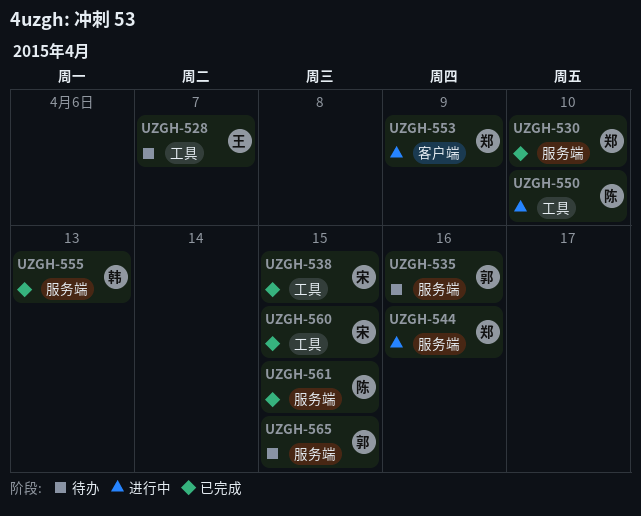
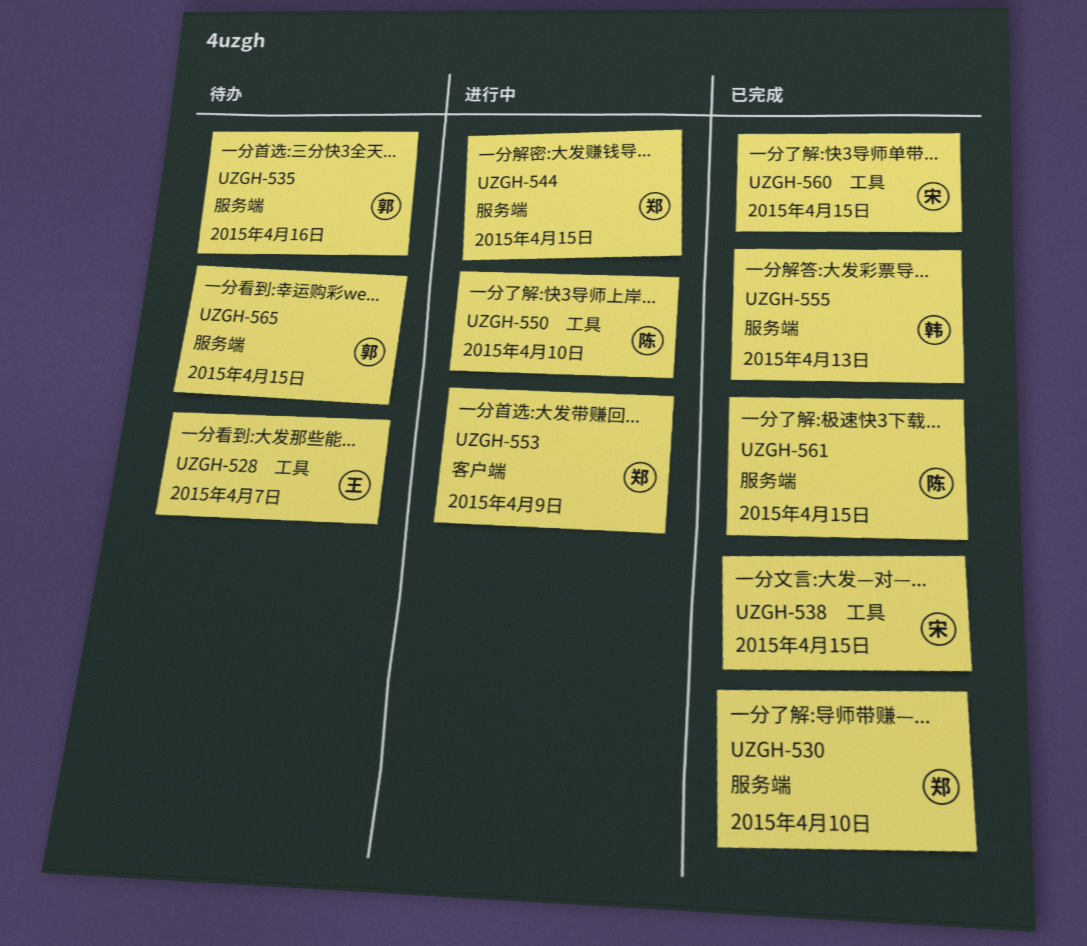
UZGH-544, due: Apr 16 -> Apr 15

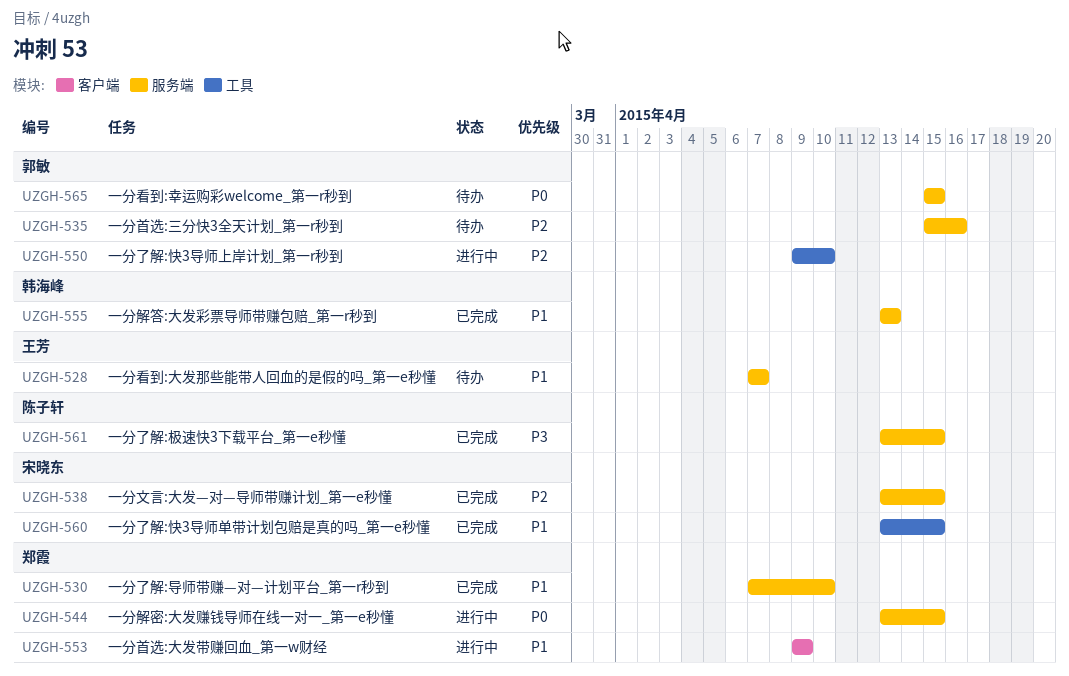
UZGH-528, label: 工具 -> 服务端
UZGH-538, label: 工具 -> 服务端
UZGH-550, owner: 陈子轩 -> 郭敏

